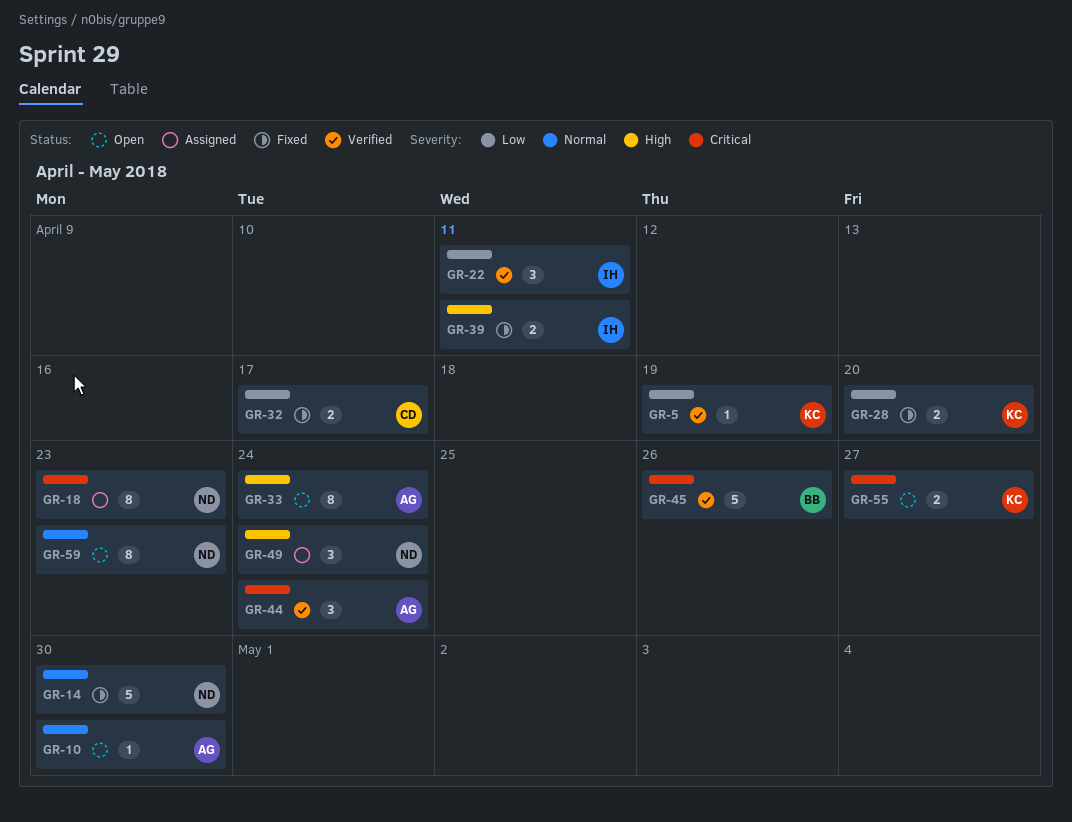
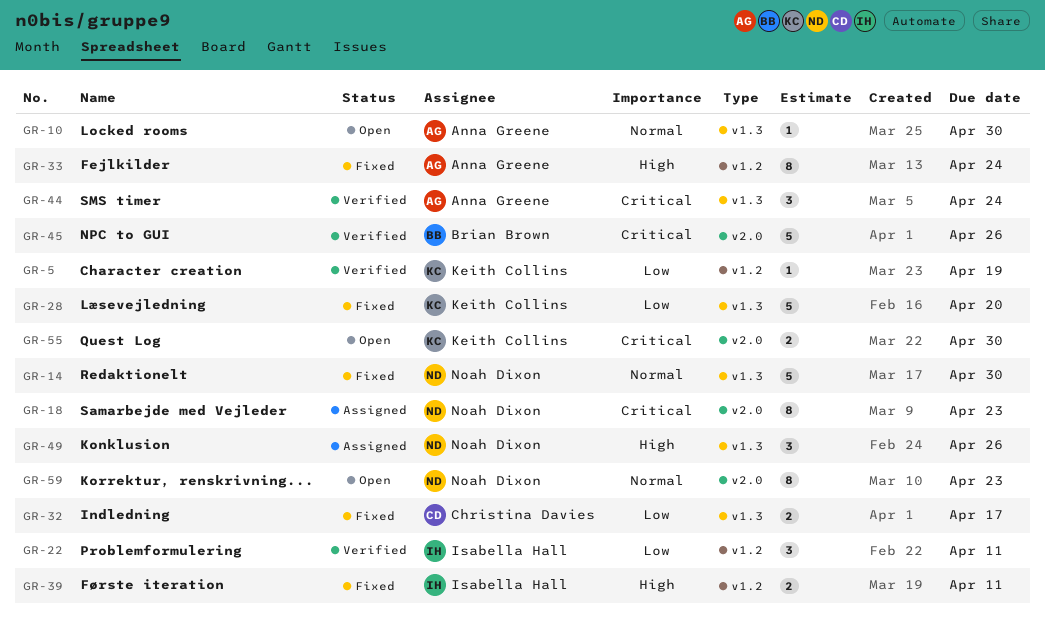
GR-28, estimate: 2 -> 5
GR-33, status: Open -> Fixed
GR-49, due: Apr 24 -> Apr 26
GR-55, due: Apr 27 -> Apr 30

